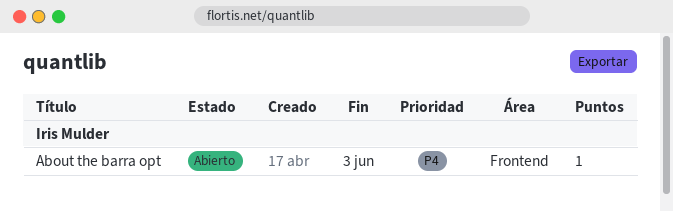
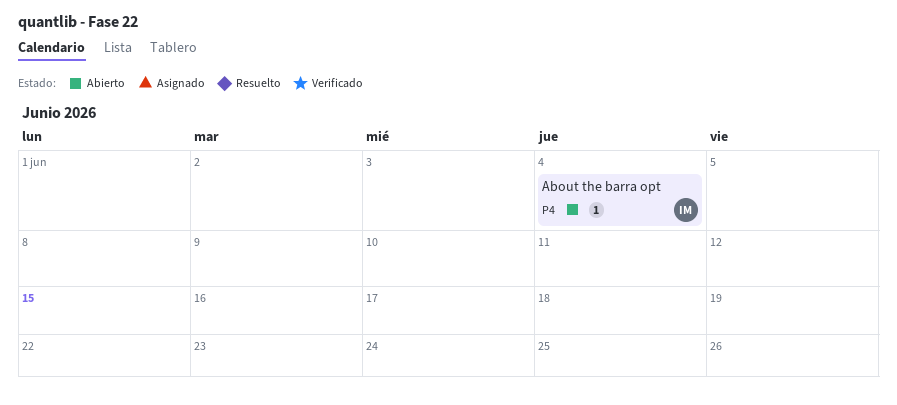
About the barra opt, due: Jun 3 -> Jun 4

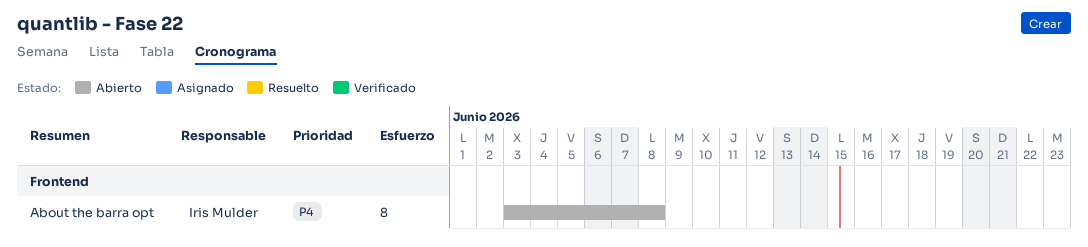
About the barra opt, estimate: 1 -> 8
About the barra opt, due: Jun 4 -> Jun 8

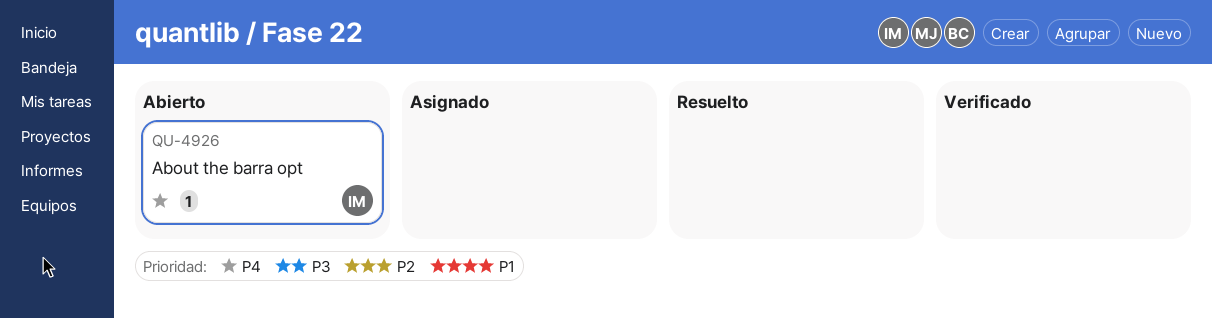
About the barra opt, estimate: 8 -> 1

